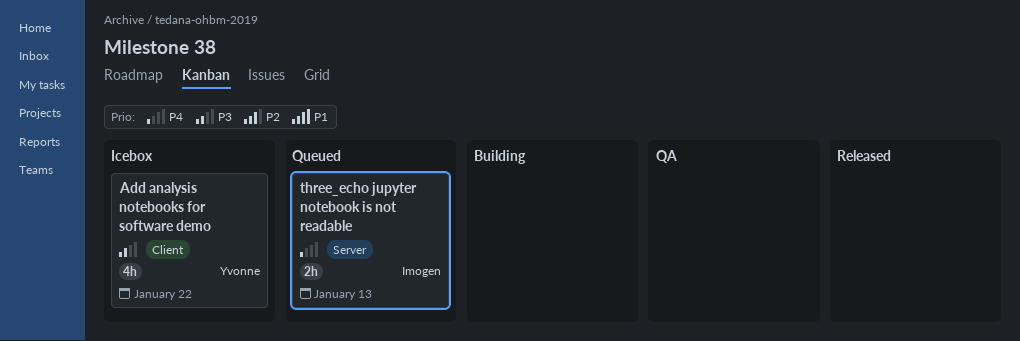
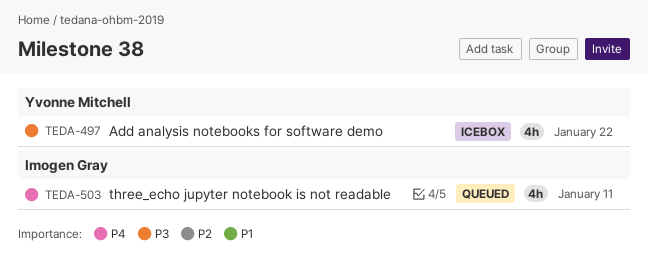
three_echo jupyter notebook is not readable, estimate: 2h -> 4h
three_echo jupyter notebook is not readable, due: Jan 13 -> Jan 11

